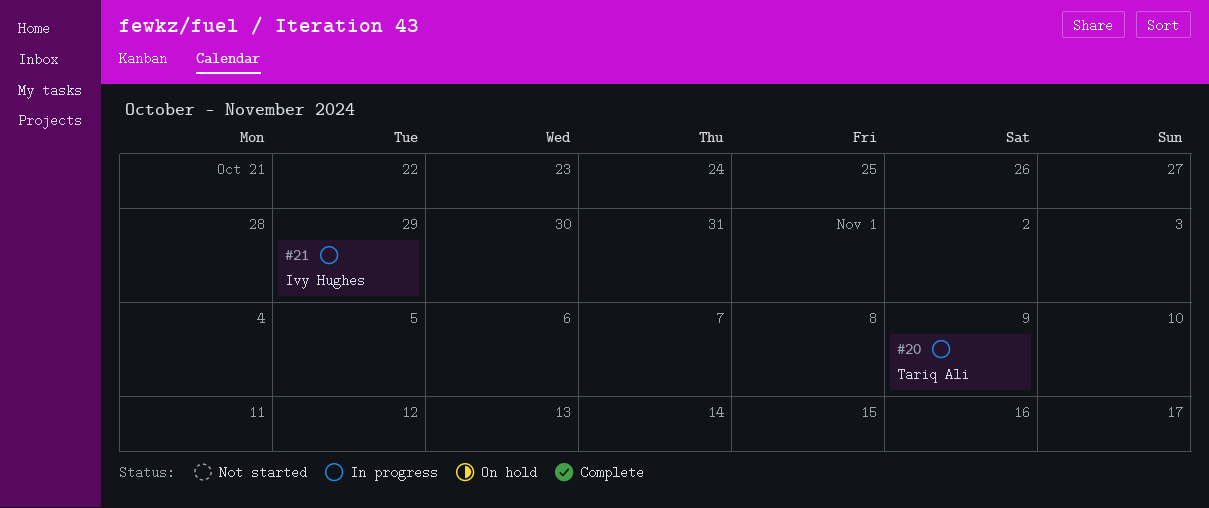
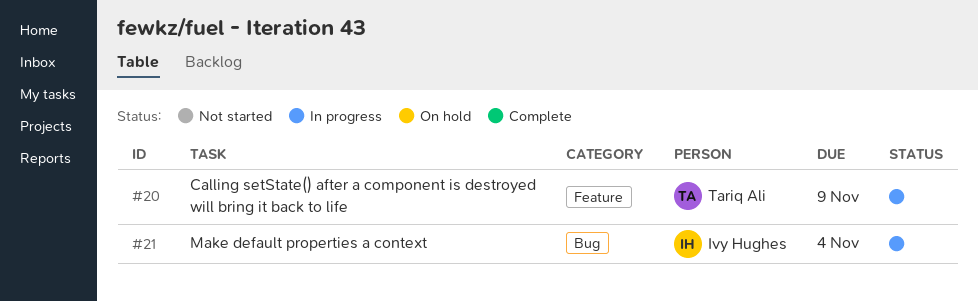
#21, due: Oct 29 -> Nov 4

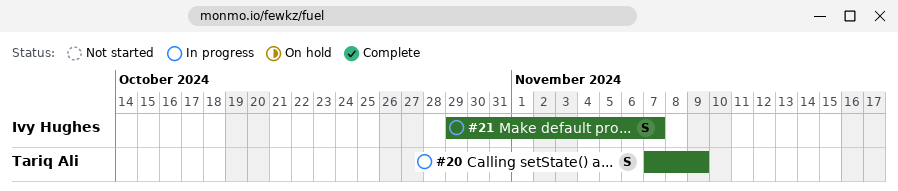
#21, due: Nov 4 -> Nov 7

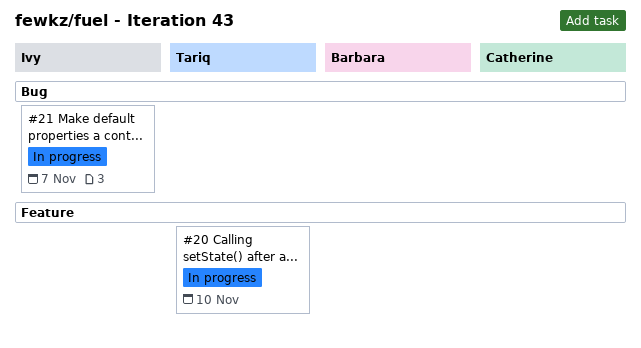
#20, due: Nov 9 -> Nov 10

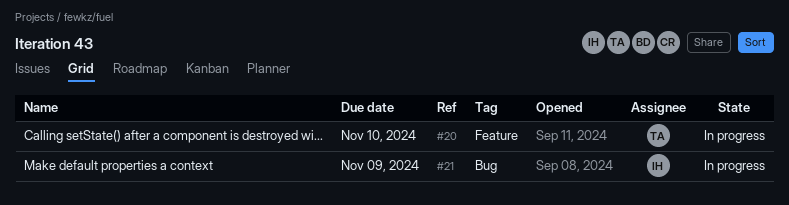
#21, due: Nov 7 -> Nov 9

